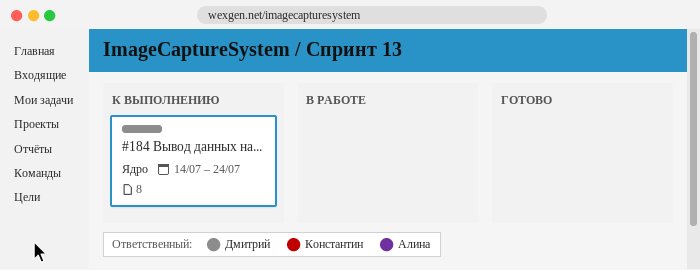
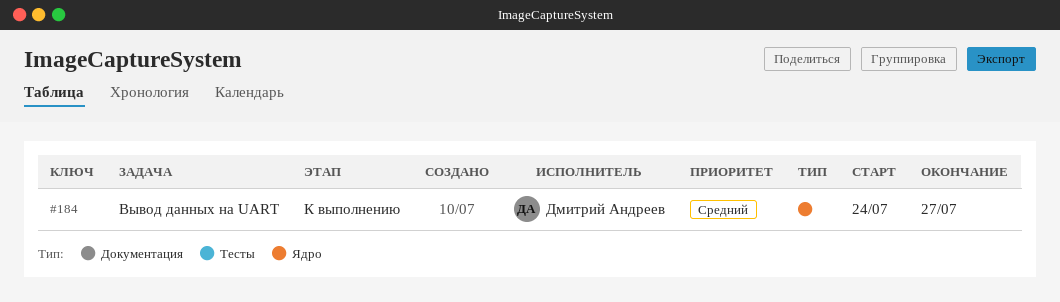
#184, start: Jul 14 -> Jul 24
#184, due: Jul 24 -> Jul 27

